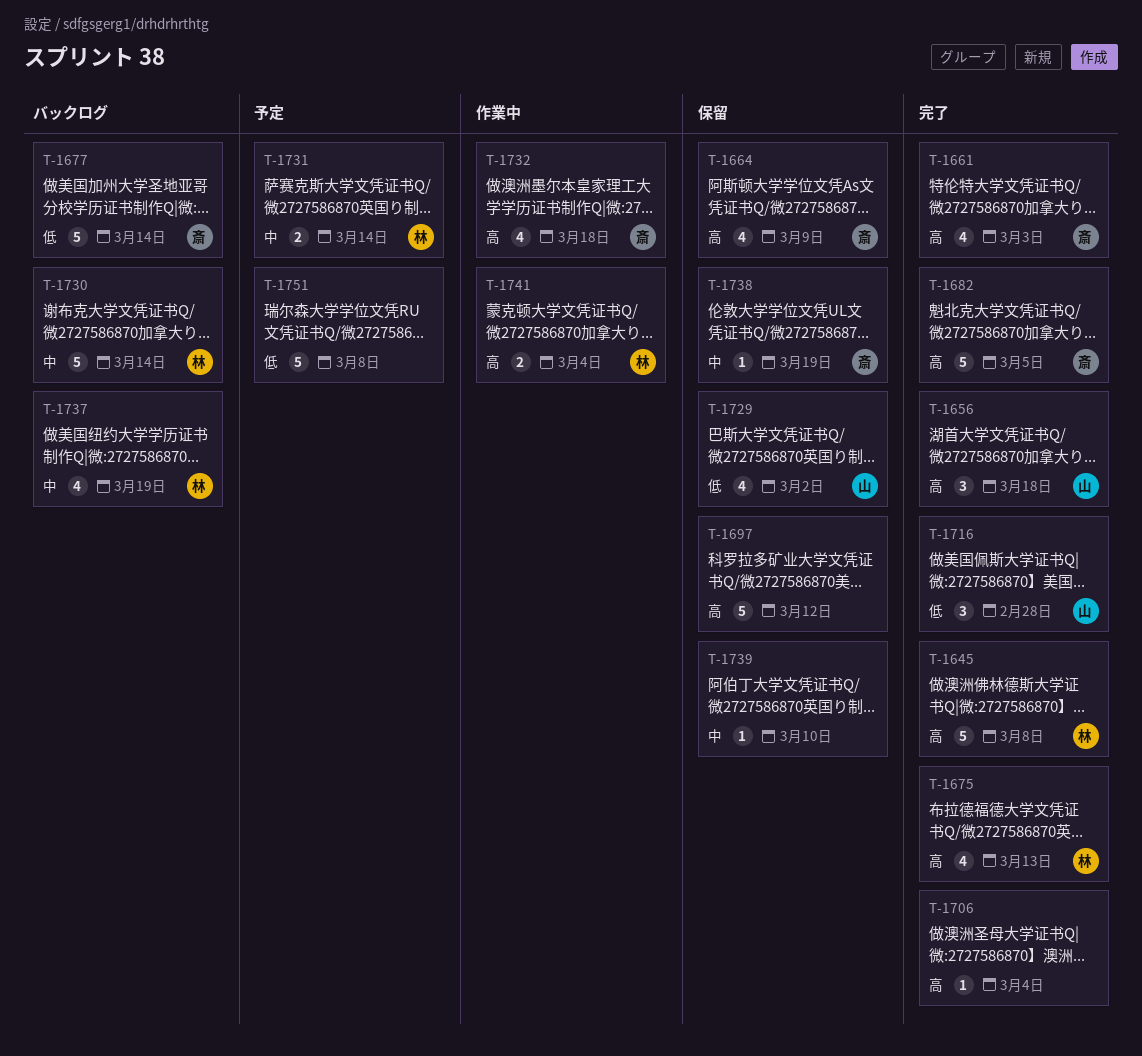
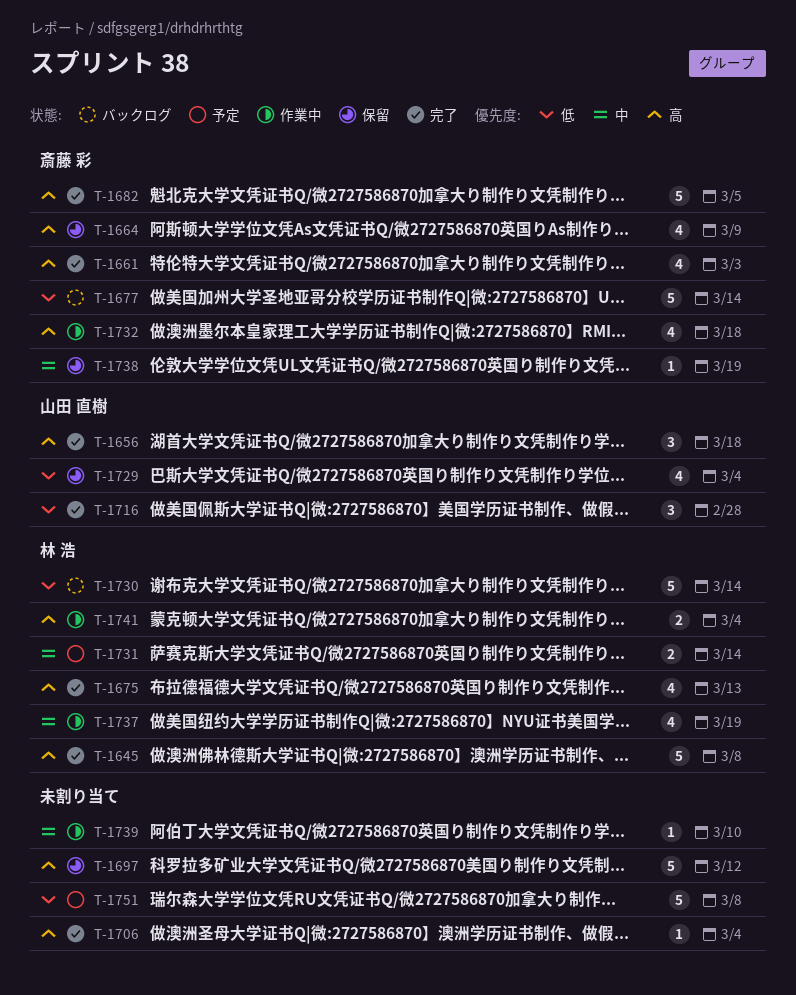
T-1729, due: Mar 2 -> Mar 4
T-1730, priority: 中 -> 低
T-1737, status: バックログ -> 作業中
T-1739, status: 保留 -> 作業中

